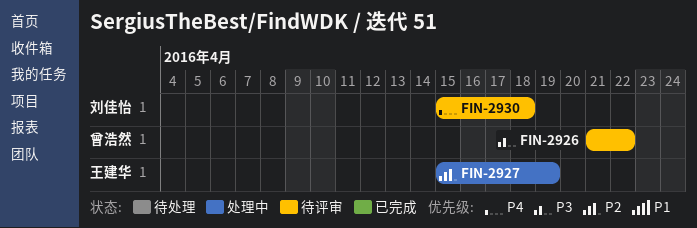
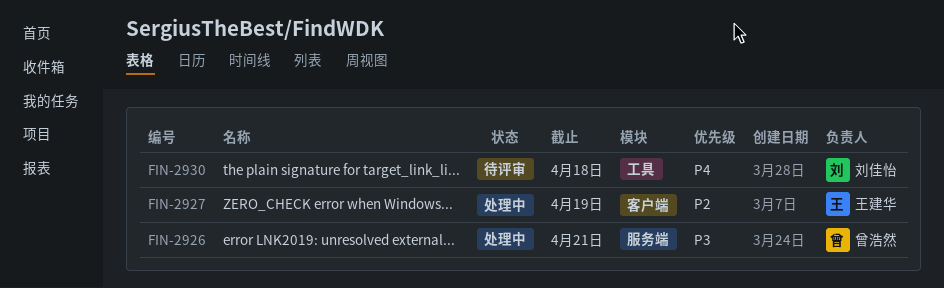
FIN-2926, status: 待评审 -> 处理中
FIN-2926, due: Apr 22 -> Apr 21

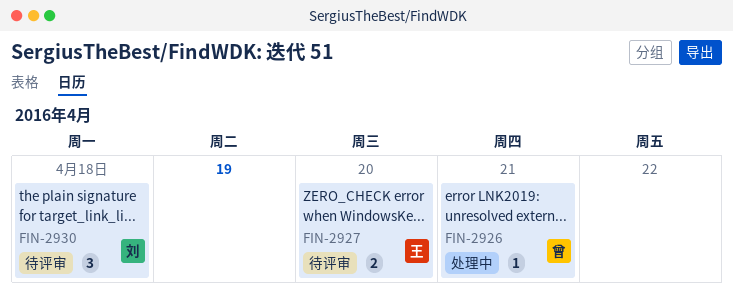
FIN-2927, status: 处理中 -> 待评审
FIN-2927, due: Apr 19 -> Apr 20

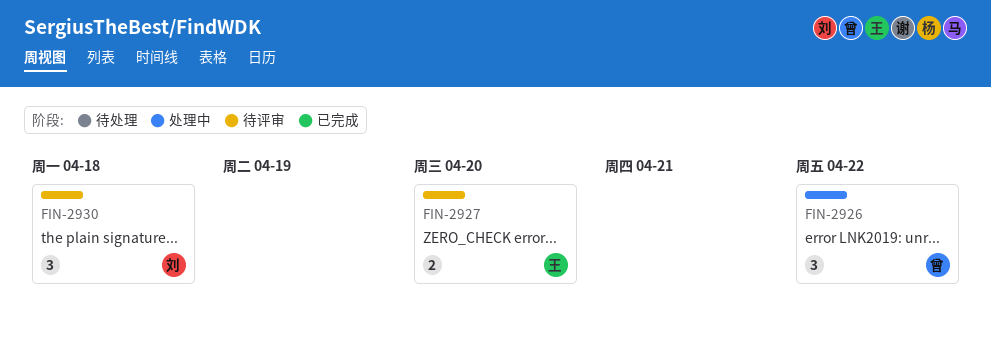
FIN-2926, estimate: 1 -> 3
FIN-2926, due: Apr 21 -> Apr 22

